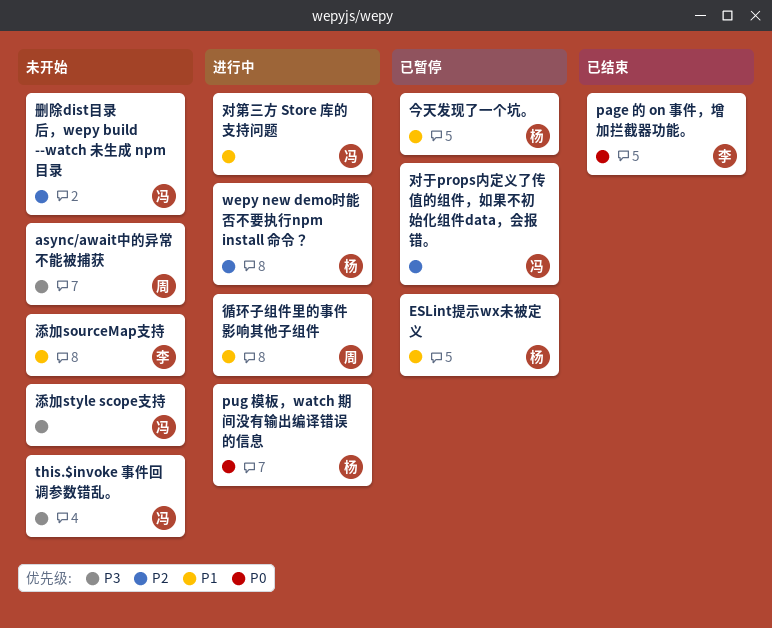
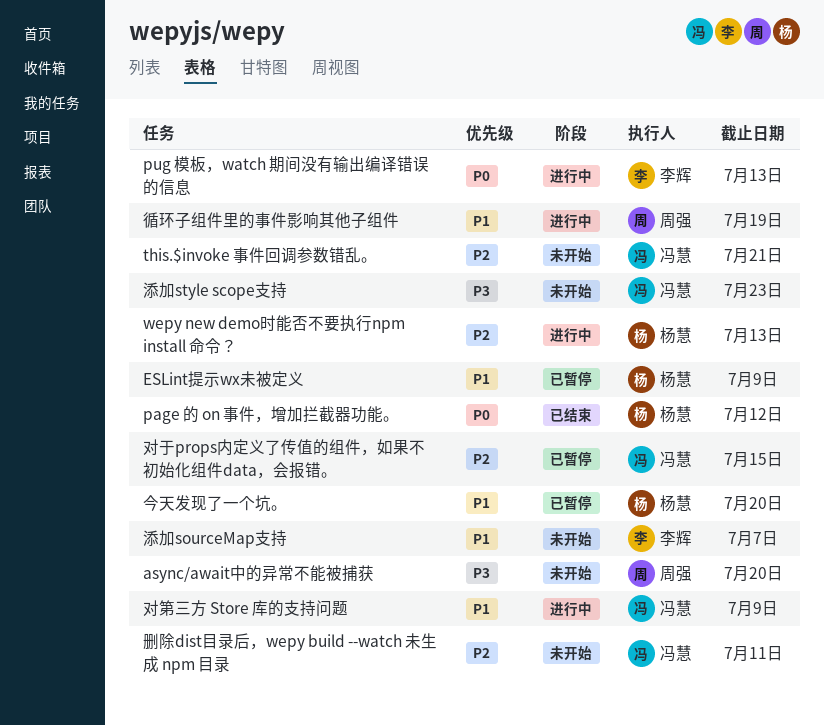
page 的 on 事件，增加拦截器功能。, owner: 李辉 -> 杨慧
pug 模板，watch 期间没有输出编译错误的信息, owner: 杨慧 -> 李辉
this.$invoke 事件回调参数错乱。, priority: P3 -> P2

